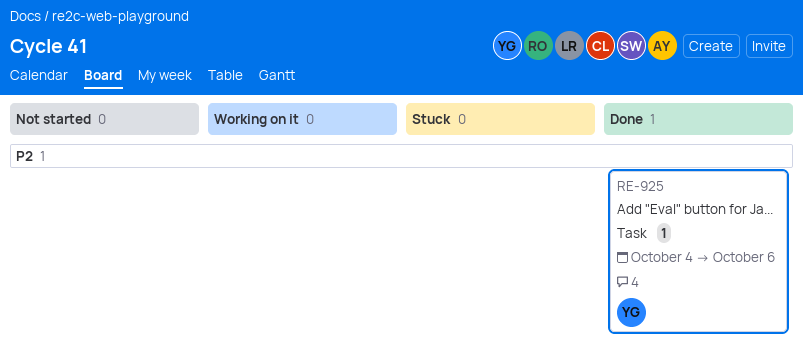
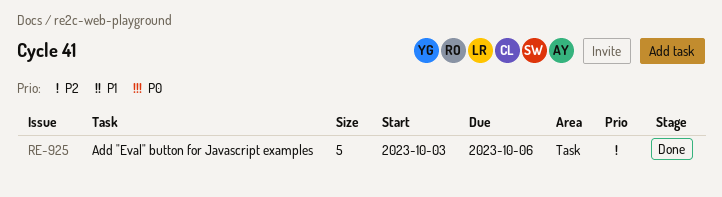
RE-925, estimate: 1 -> 5
RE-925, start: Oct 4 -> Oct 3

